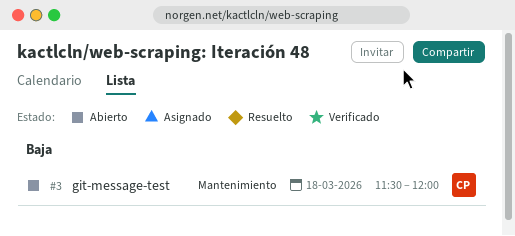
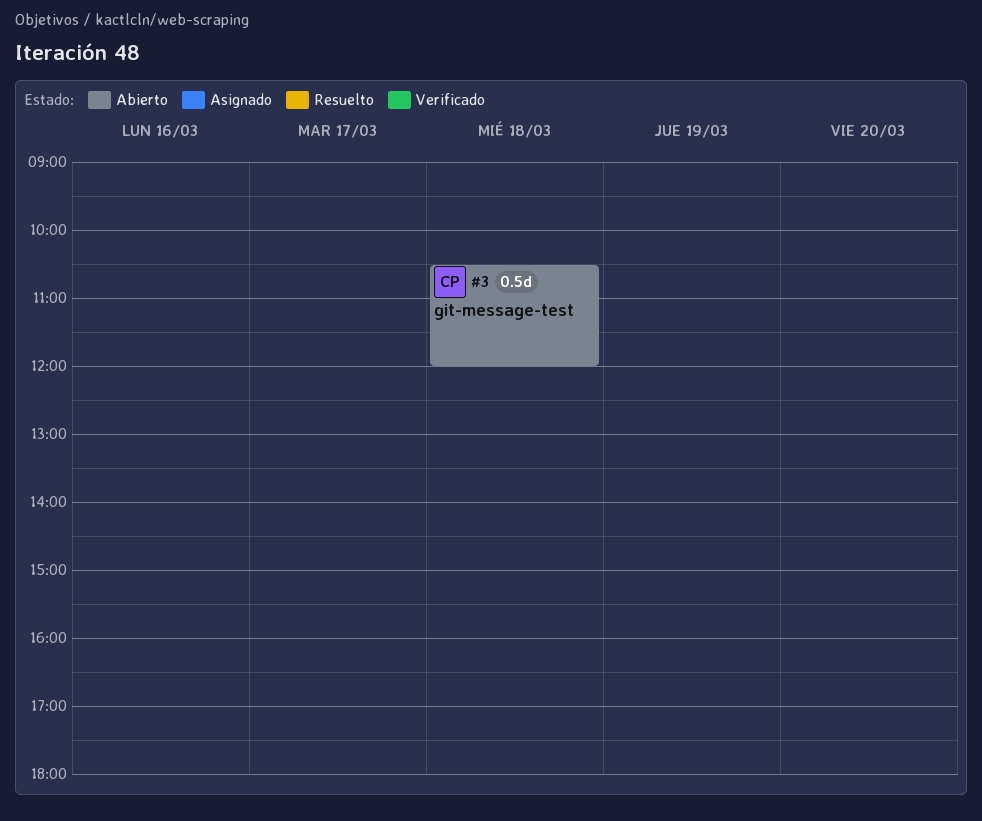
#3, begins: 11:30 -> 10:30

